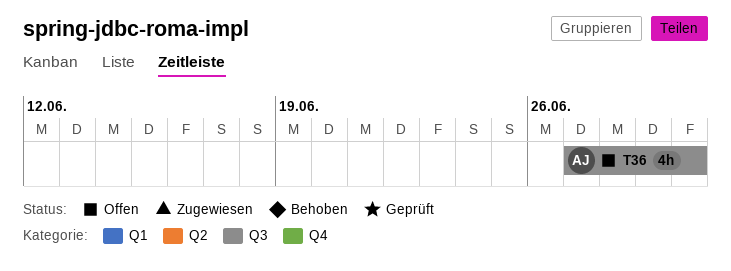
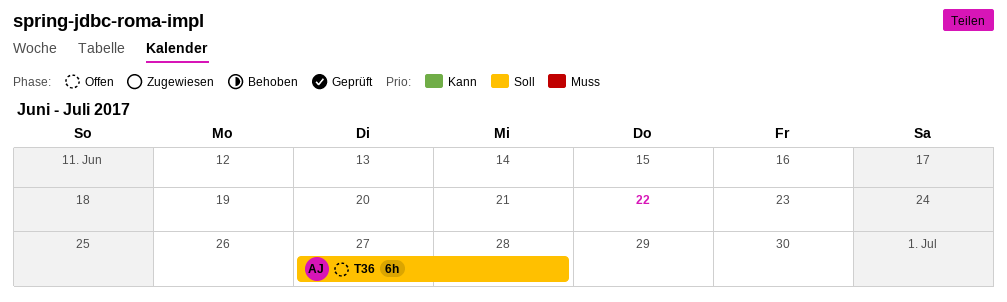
T36, estimate: 4h -> 6h
T36, due: Jun 30 -> Jun 28

